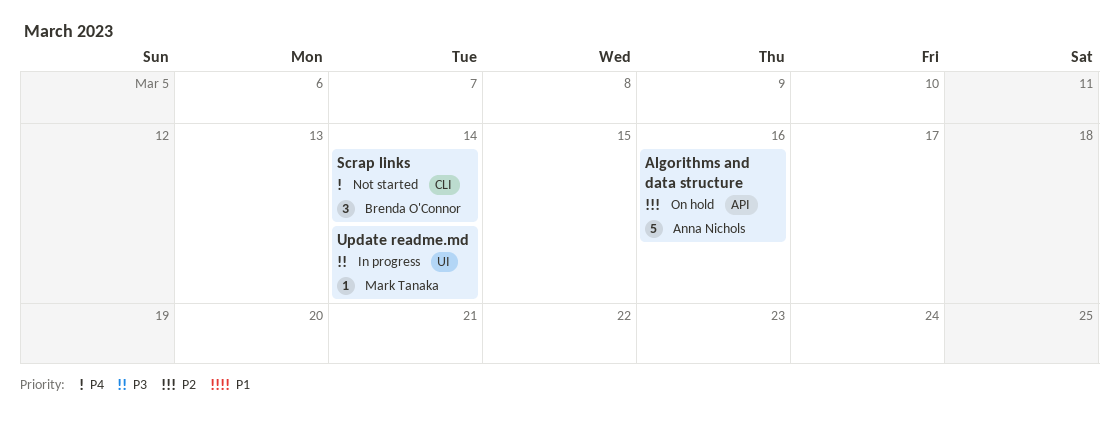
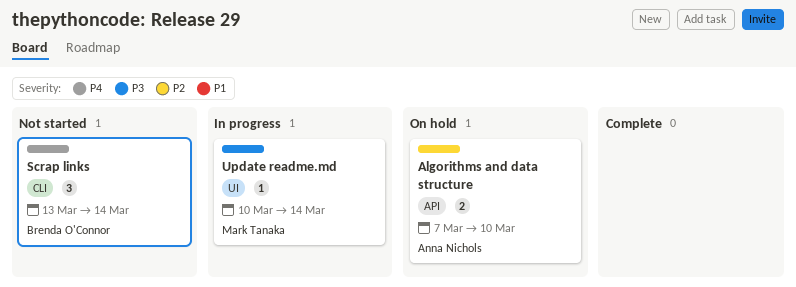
Algorithms and data structure, estimate: 5 -> 2
Algorithms and data structure, due: Mar 16 -> Mar 10

